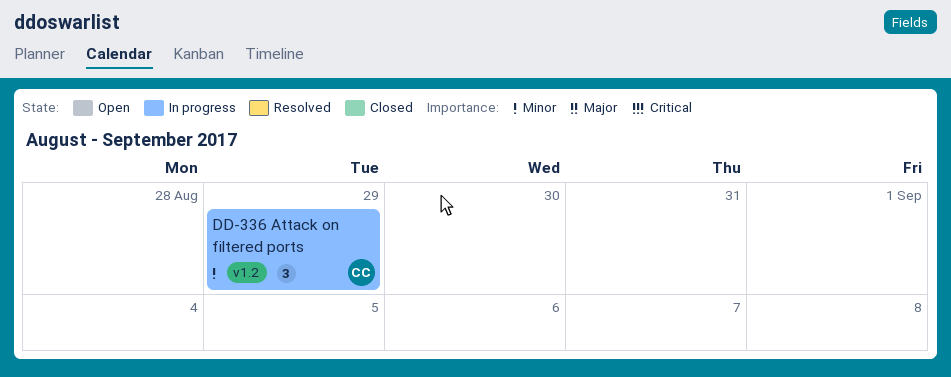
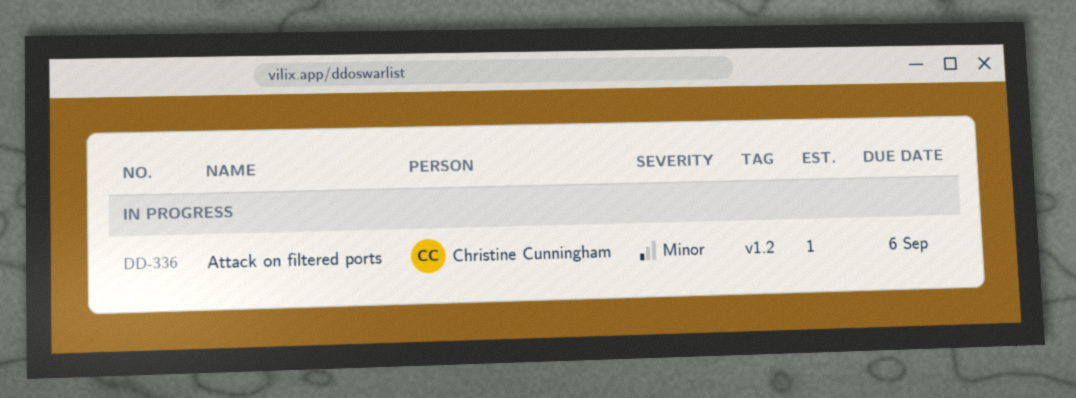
DD-336, estimate: 3 -> 1
DD-336, due: Aug 29 -> Sep 6

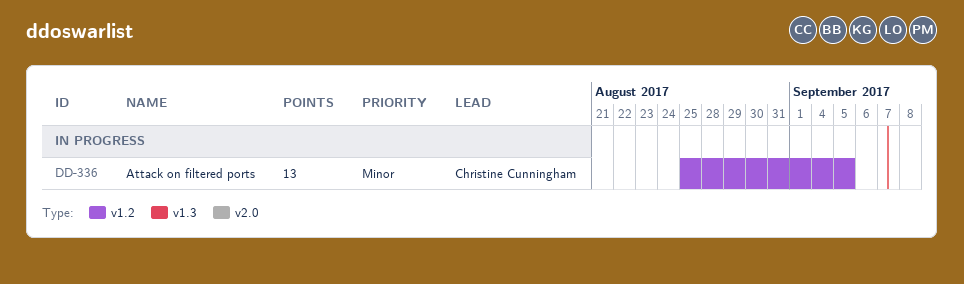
DD-336, estimate: 1 -> 13
DD-336, due: Sep 6 -> Sep 5

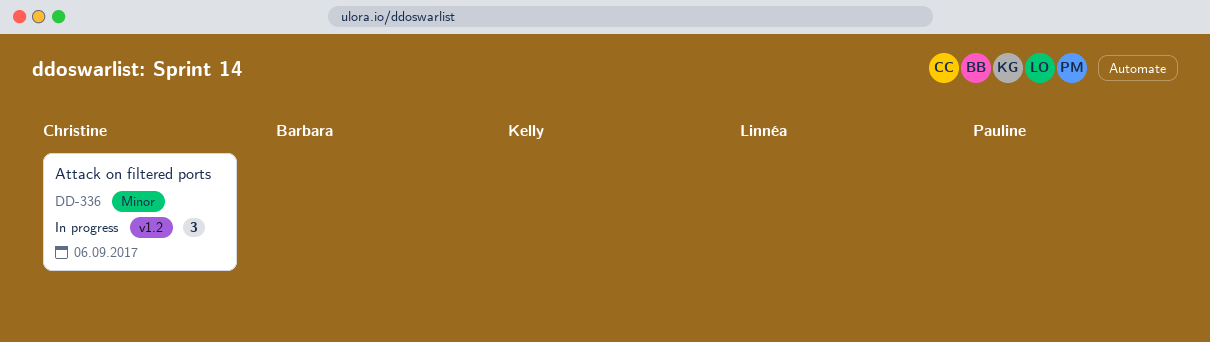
DD-336, estimate: 13 -> 3
DD-336, due: Sep 5 -> Sep 6

